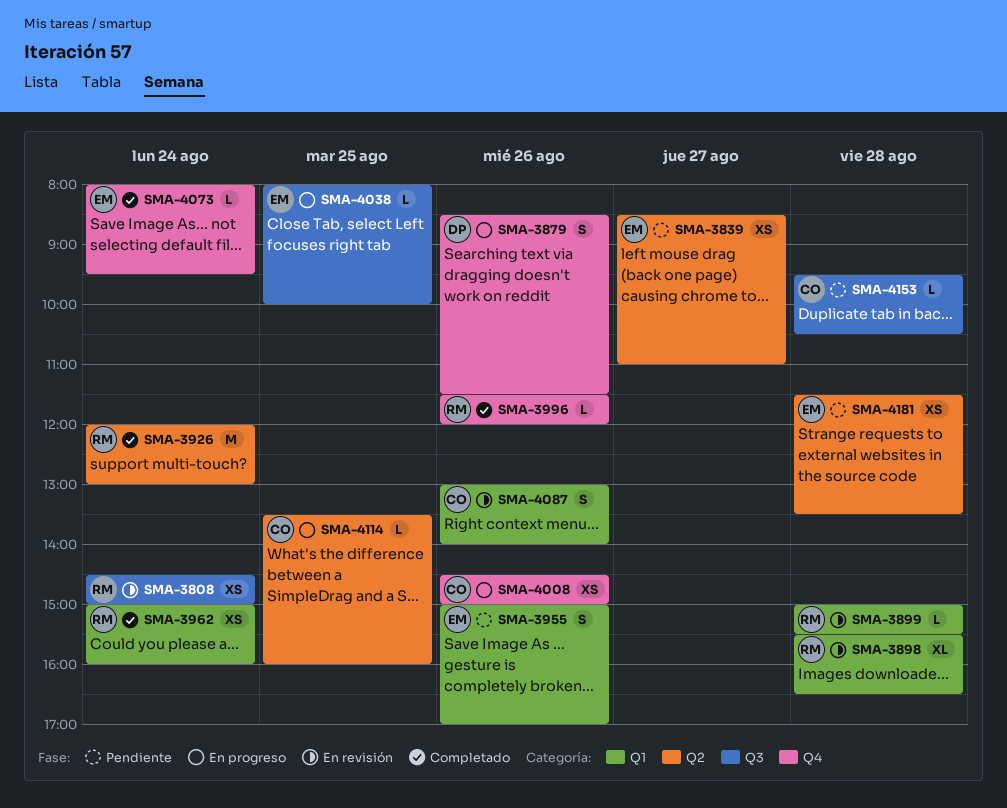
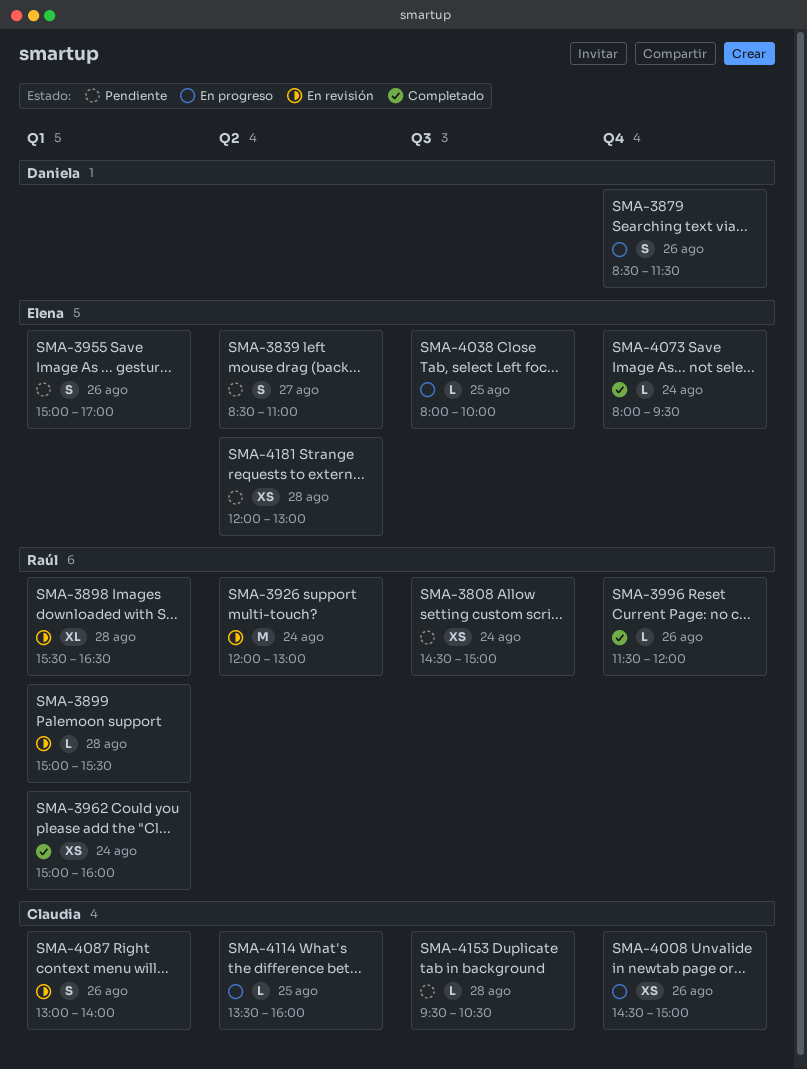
SMA-3808, status: En revisión -> Pendiente
SMA-3839, estimate: XS -> S
SMA-3926, status: Completado -> En revisión
SMA-4181, begins: 11:30 -> 12:00
SMA-4181, ends: 13:30 -> 13:00

